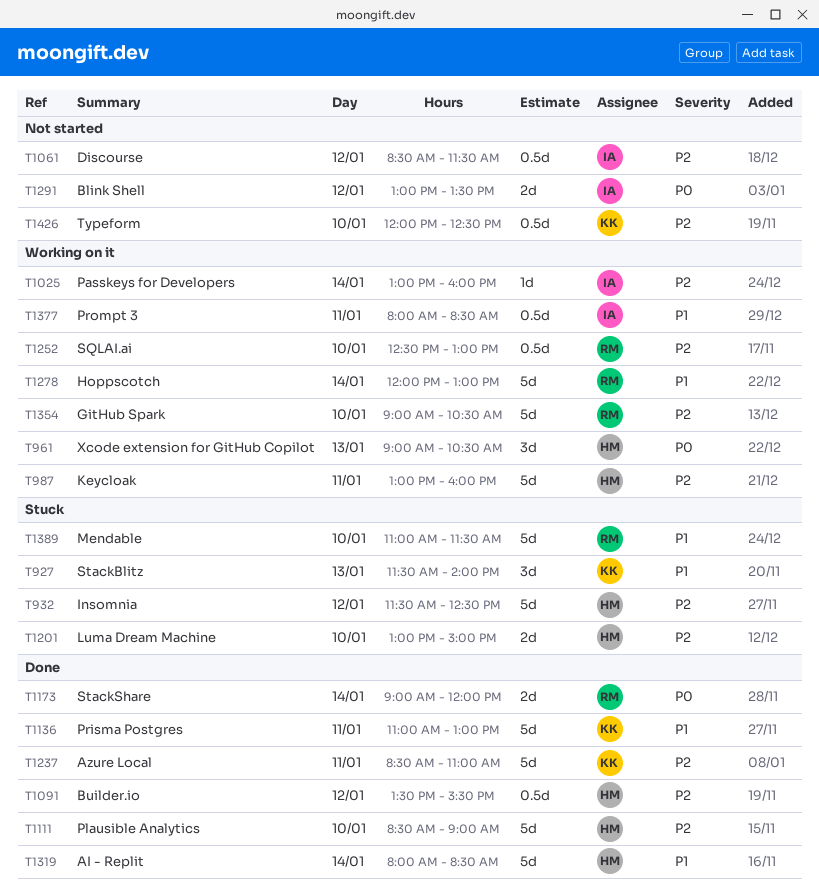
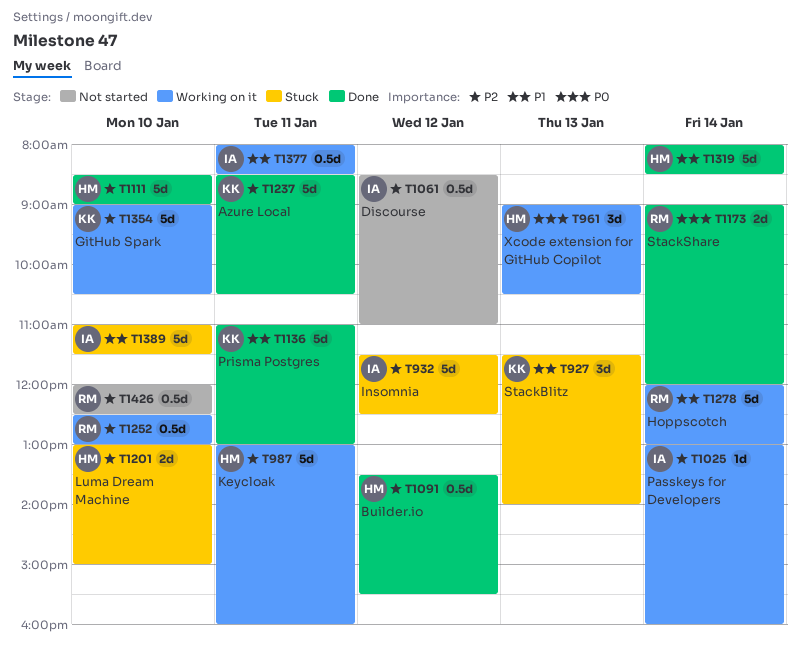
T932, owner: HM -> IA
T1061, ends: 11:30 -> 11:00
T1237, ends: 11:00 -> 10:30
T1291: present -> none
T1354, owner: RM -> KK
T1389, owner: RM -> IA
T1426, owner: KK -> RM

